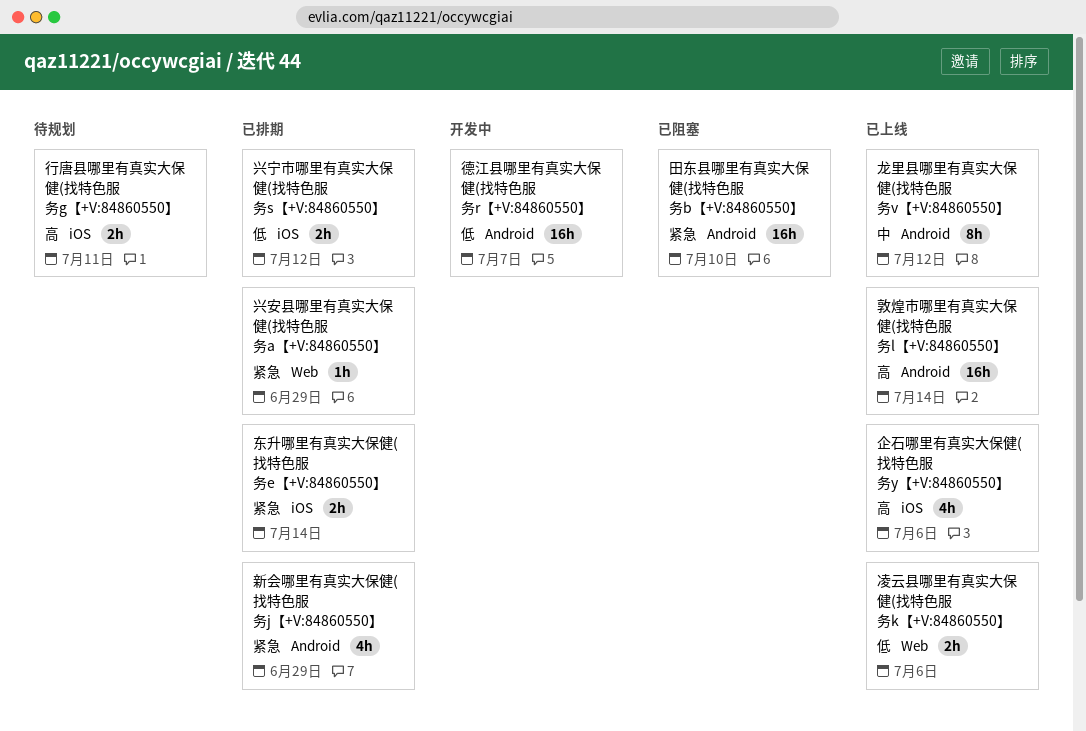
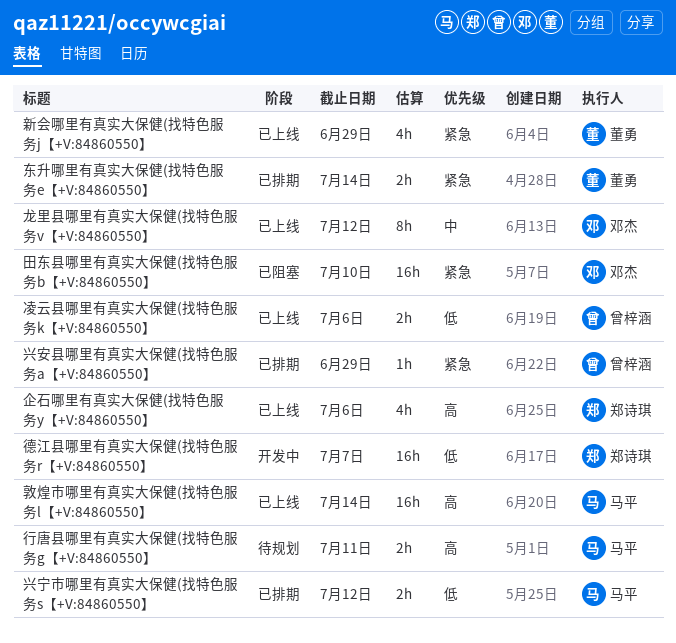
新会哪里有真实大保健(找特色服务j【+V:84860550】, status: 已排期 -> 已上线

